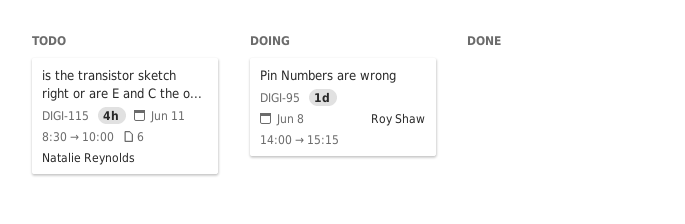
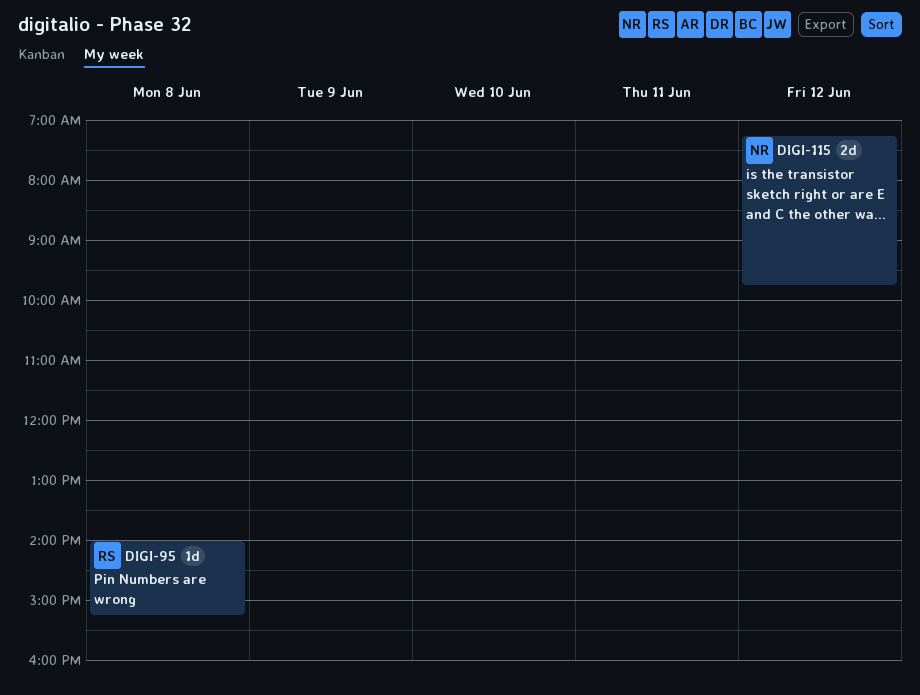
DIGI-115, estimate: 4h -> 2d
DIGI-115, day: Jun 11 -> Jun 12
DIGI-115, begins: 08:30 -> 07:15
DIGI-115, ends: 10:00 -> 09:45

